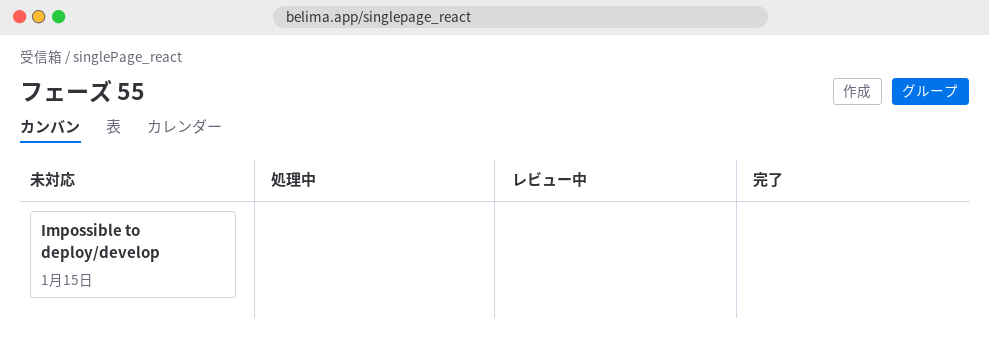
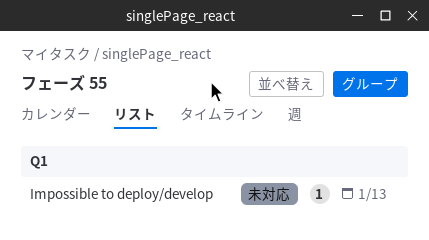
Impossible to deploy/develop, due: Jan 15 -> Jan 13

